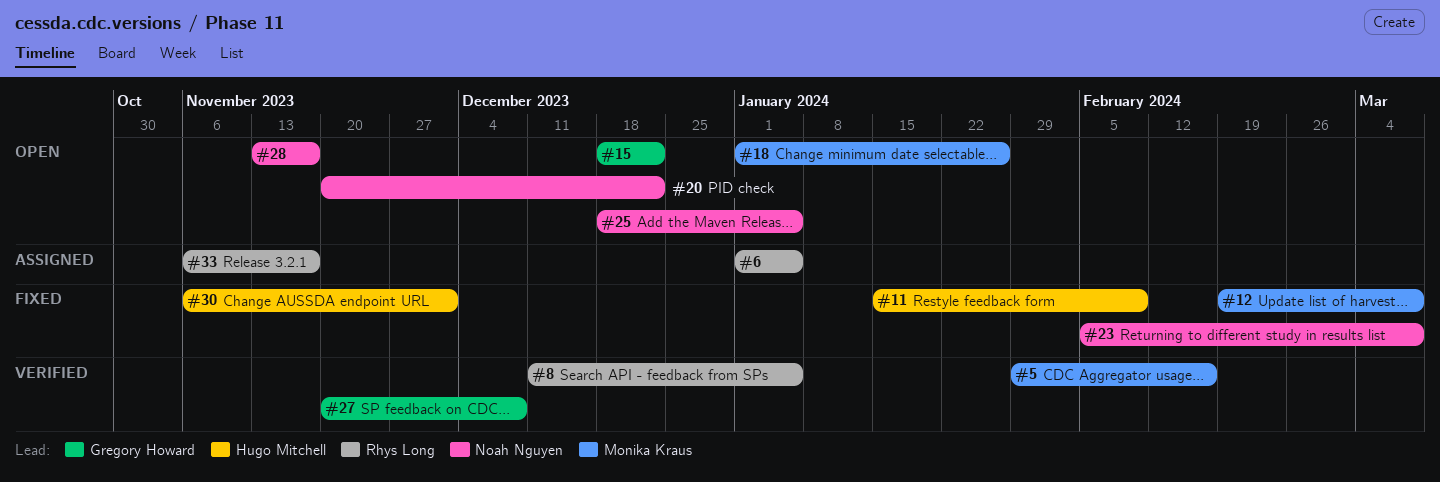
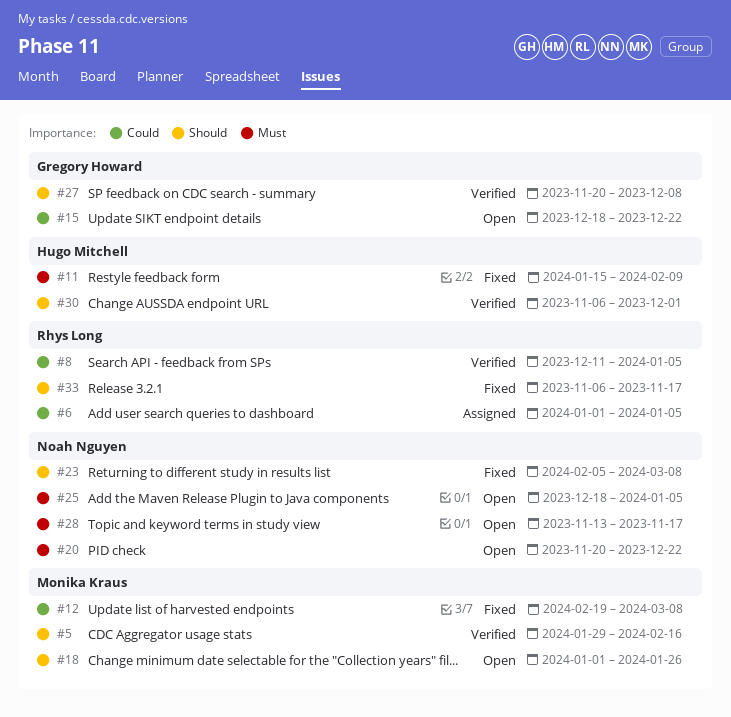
#30, status: Fixed -> Verified
#33, status: Assigned -> Fixed

